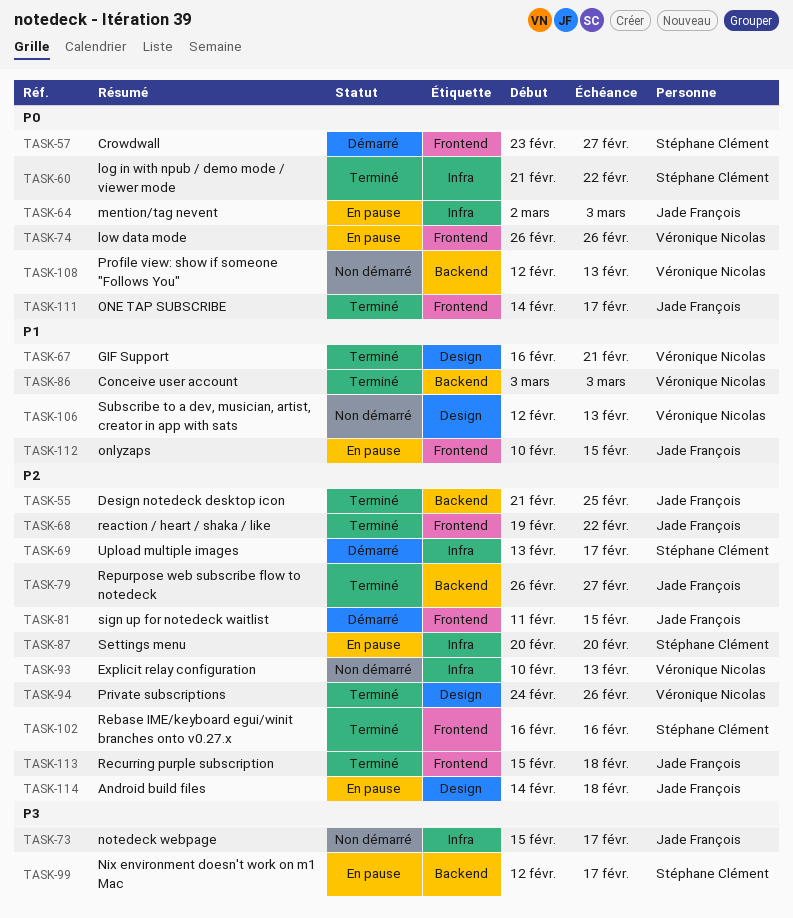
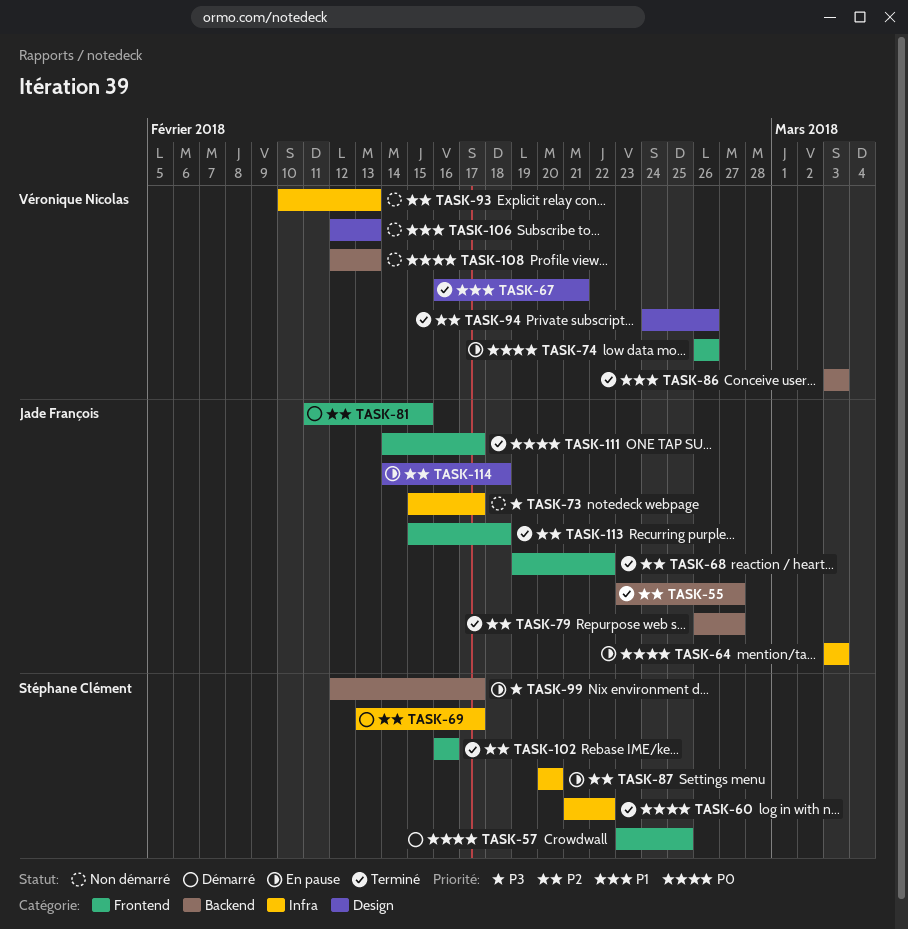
TASK-55, start: Feb 21 -> Feb 23
TASK-55, due: Feb 25 -> Feb 27
TASK-57, due: Feb 27 -> Feb 25
TASK-64, start: Mar 2 -> Mar 3
TASK-112: present -> none

